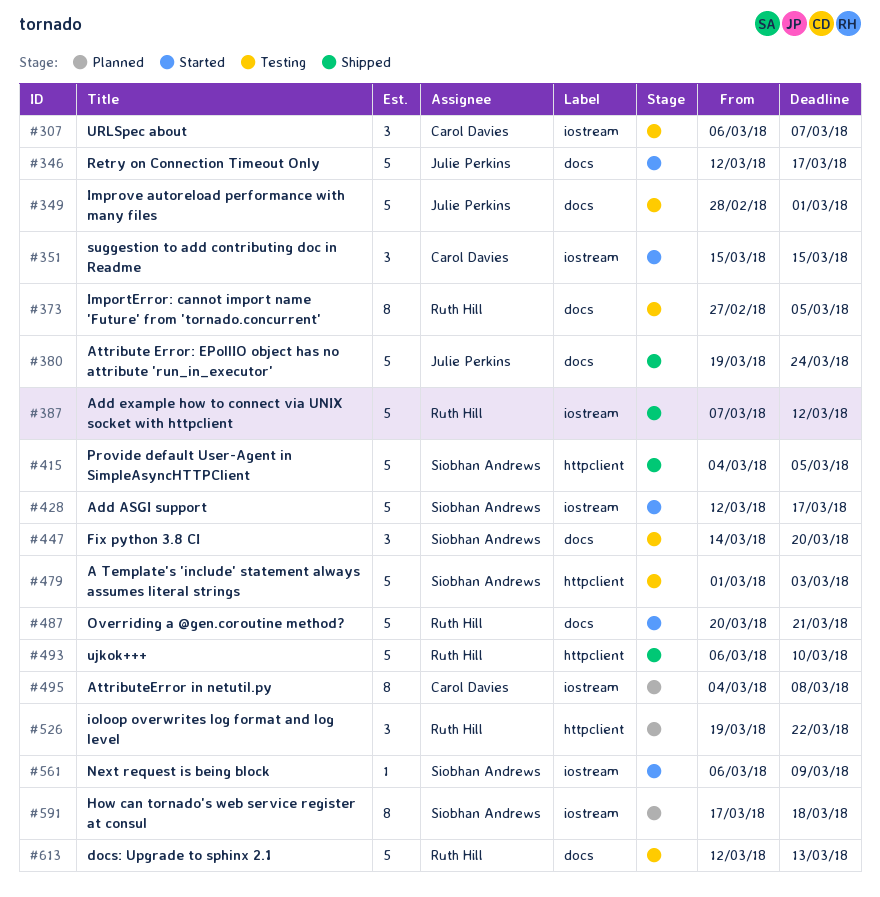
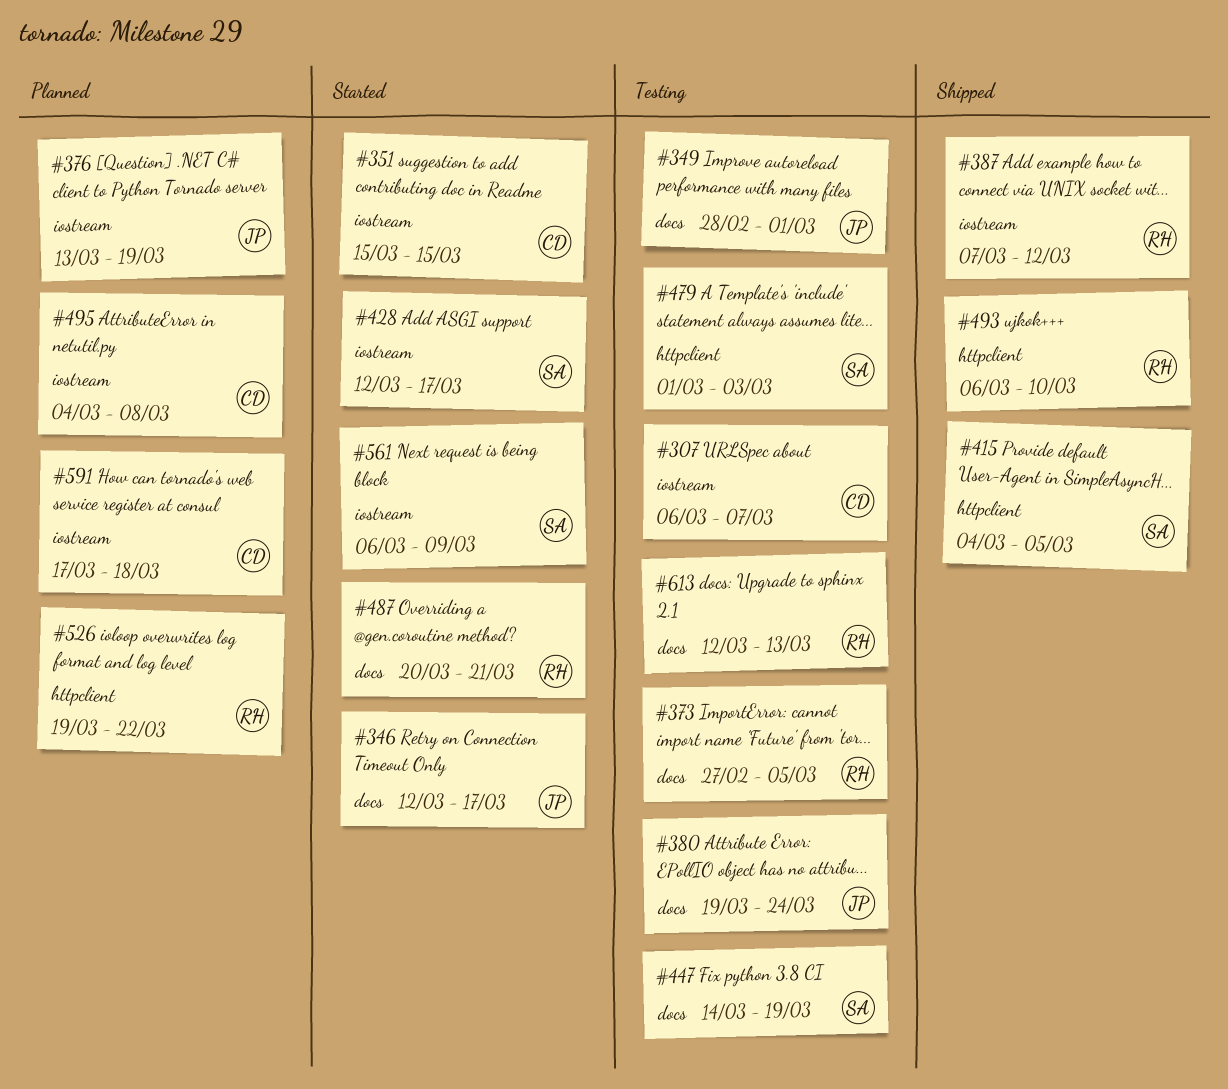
#376: none -> present
#380, status: Shipped -> Testing
#447, due: Mar 20 -> Mar 19
#591, owner: Siobhan Andrews -> Carol Davies

